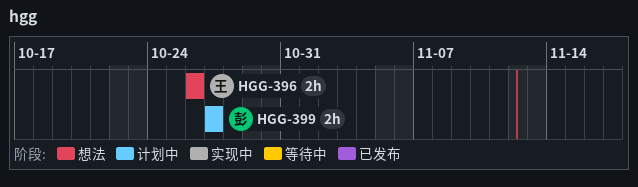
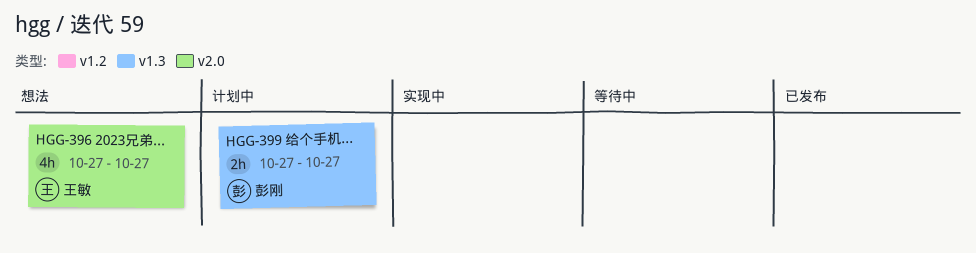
HGG-396, estimate: 2h -> 4h
HGG-396, start: Oct 26 -> Oct 27
HGG-396, due: Oct 26 -> Oct 27

